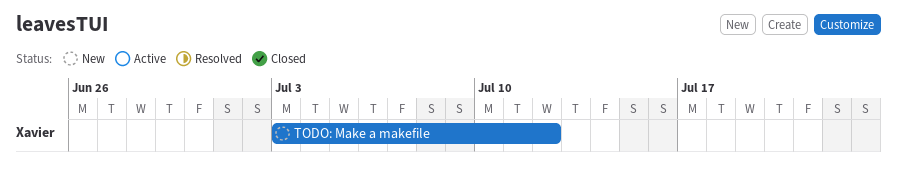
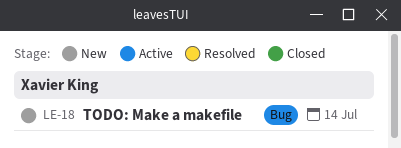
TODO: Make a makefile, due: Jul 12 -> Jul 14

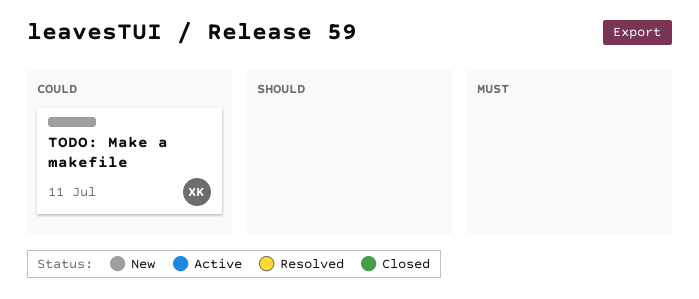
TODO: Make a makefile, due: Jul 14 -> Jul 11

